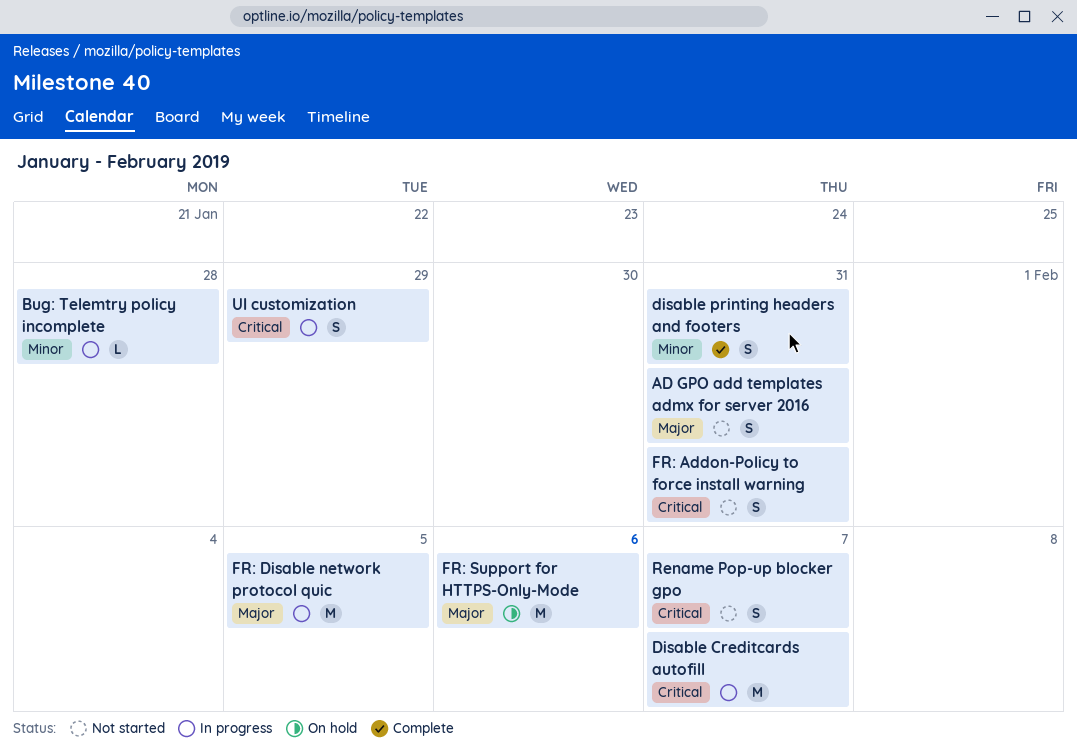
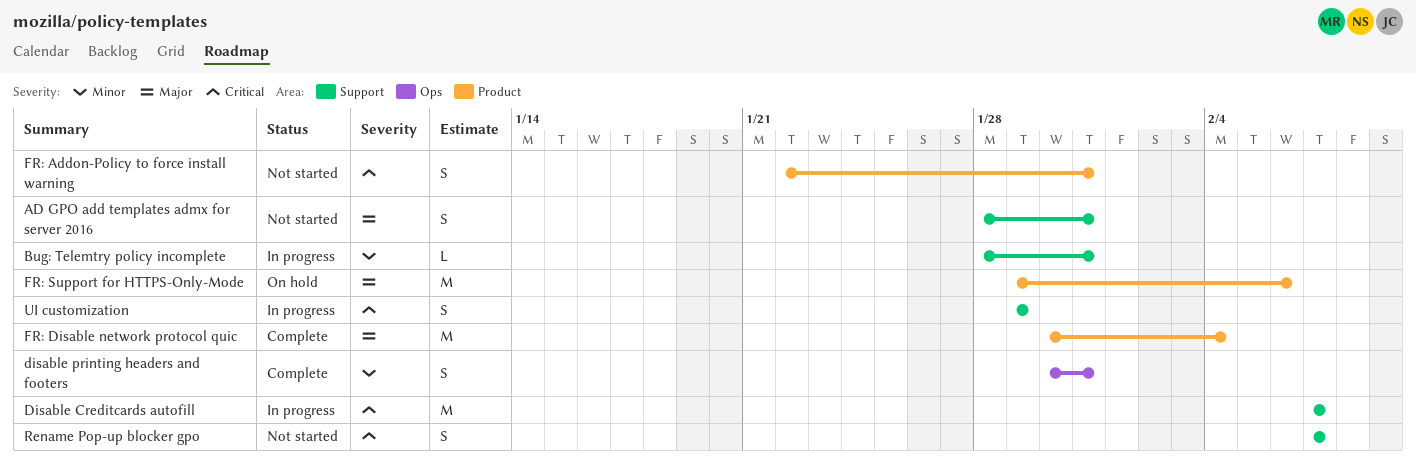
Bug: Telemtry policy incomplete, due: Jan 28 -> Jan 31
FR: Disable network protocol quic, status: In progress -> Complete
FR: Disable network protocol quic, due: Feb 5 -> Feb 4

